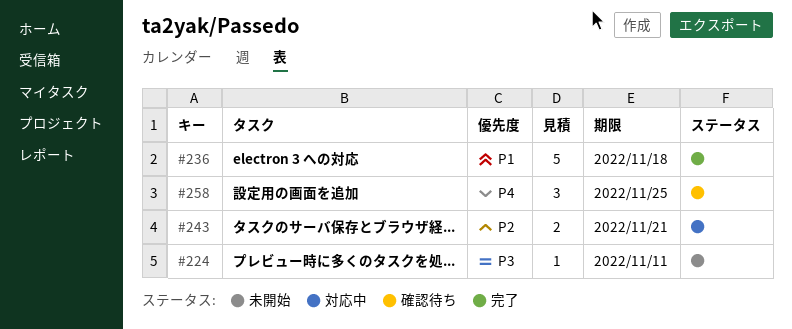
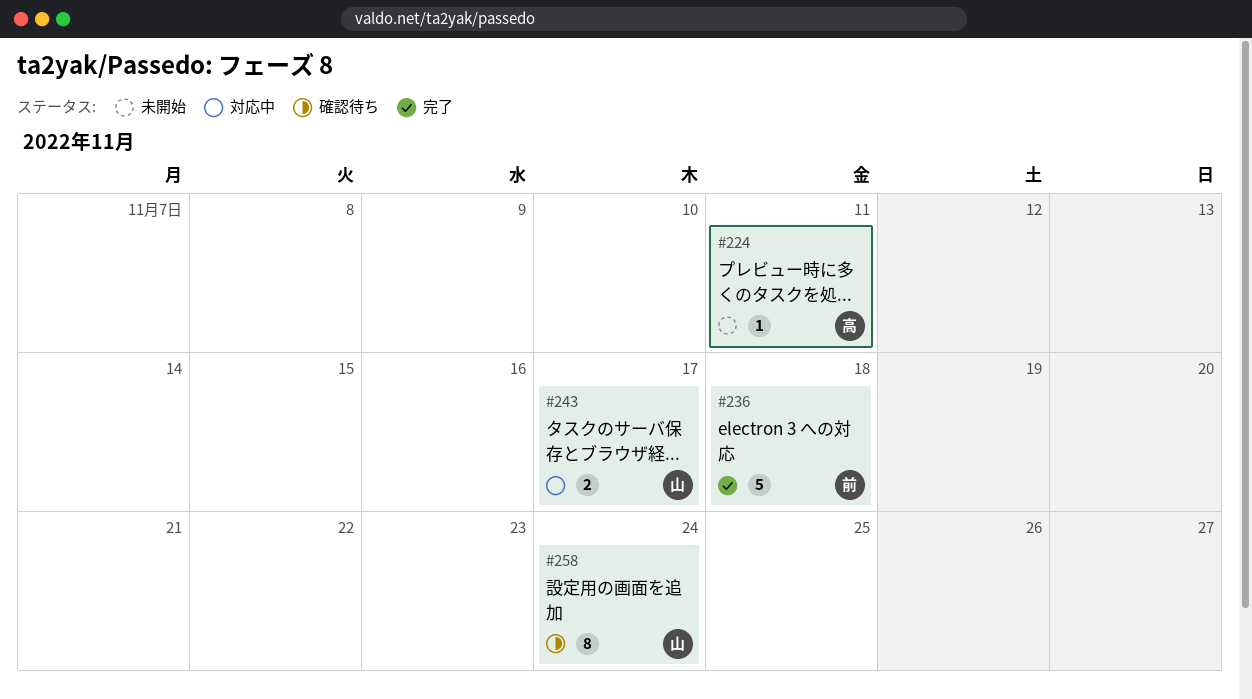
#243, due: Nov 21 -> Nov 17
#258, estimate: 3 -> 8
#258, due: Nov 25 -> Nov 24

